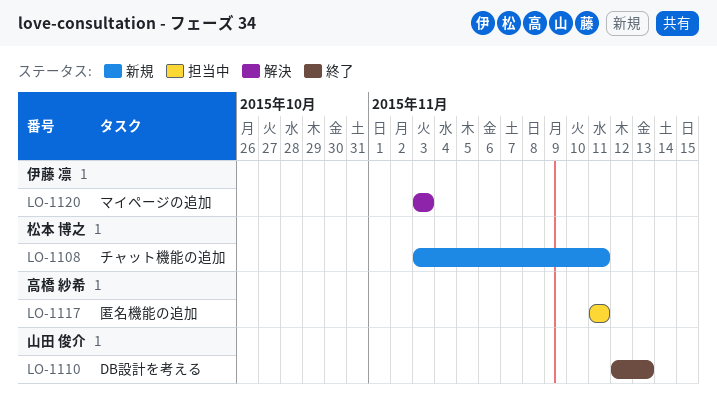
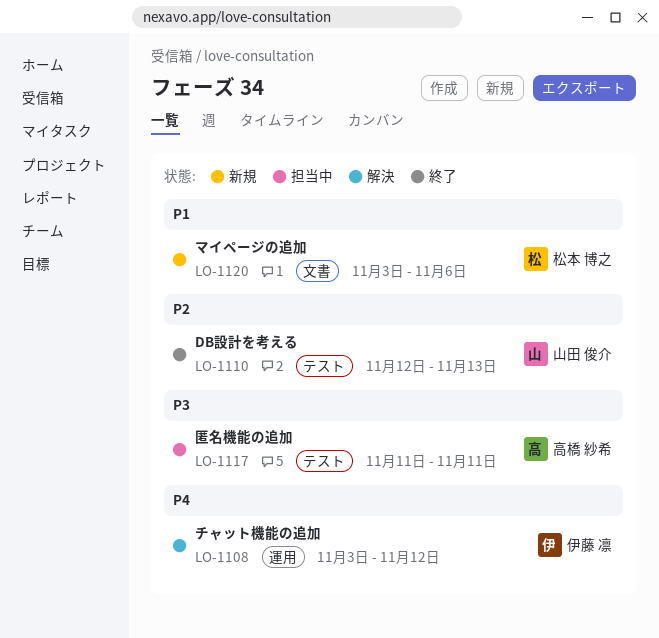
LO-1108, status: 新規 -> 解決
LO-1108, owner: 松本 博之 -> 伊藤 凛
LO-1108, due: Nov 11 -> Nov 12
LO-1120, status: 解決 -> 新規
LO-1120, owner: 伊藤 凛 -> 松本 博之
LO-1120, due: Nov 3 -> Nov 6

